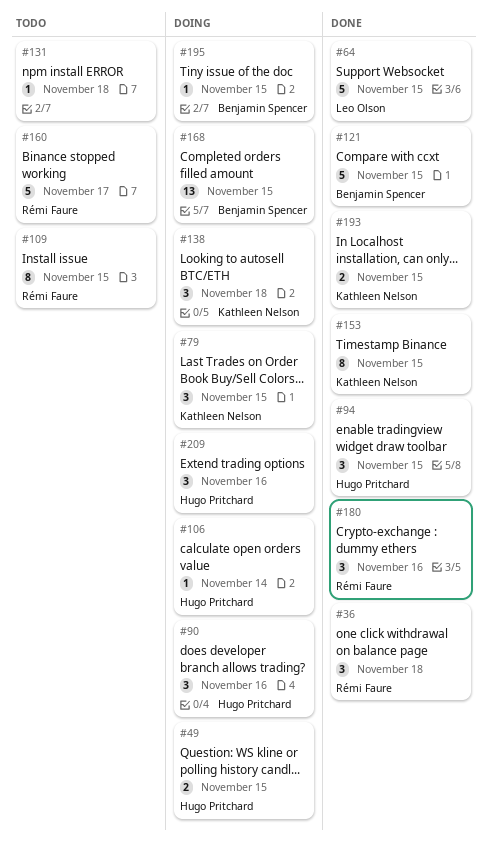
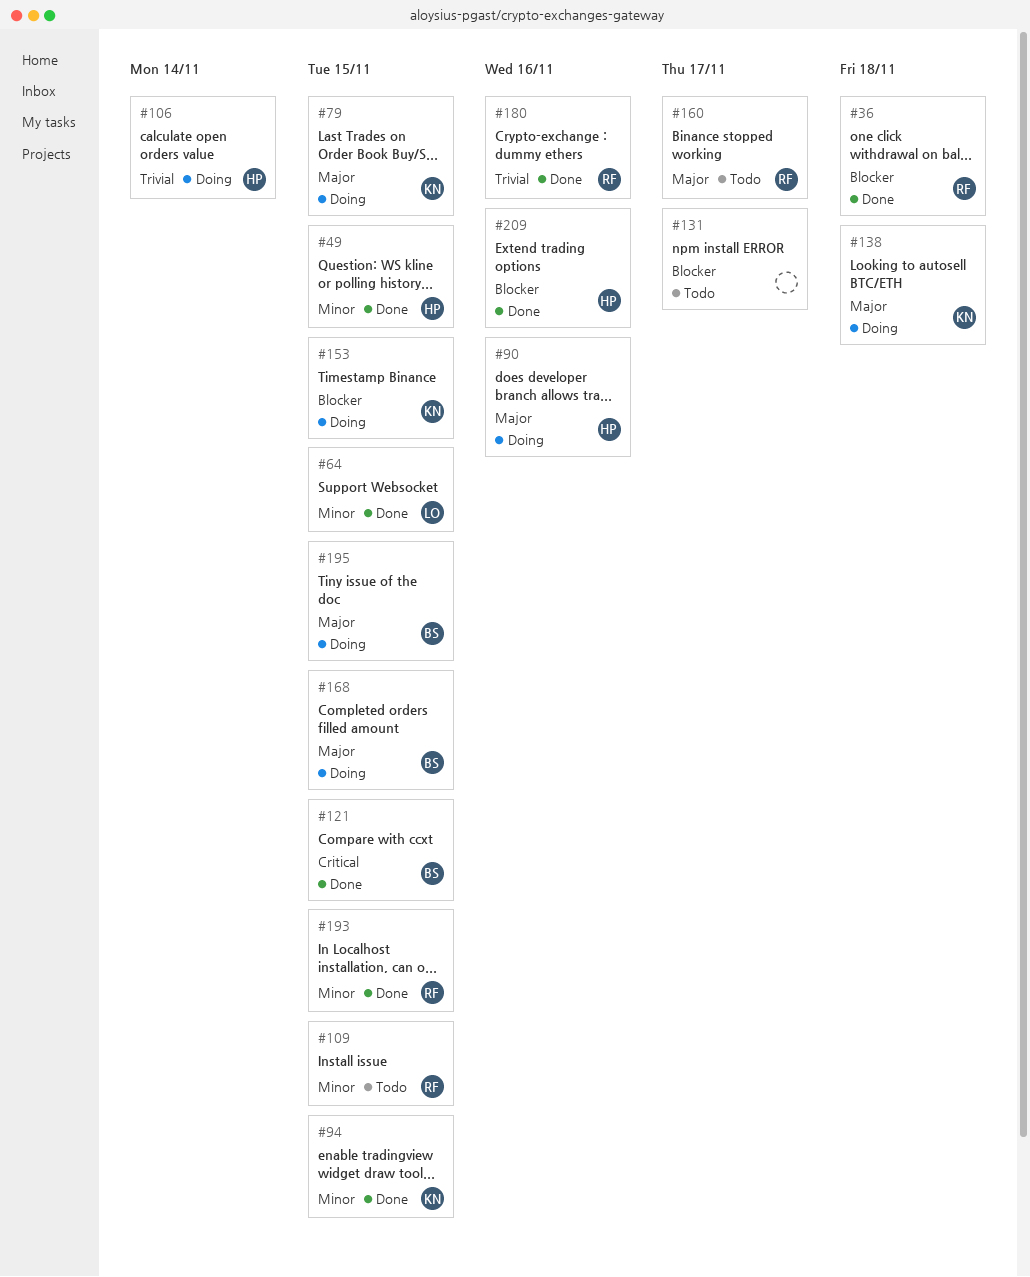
#49, status: Doing -> Done
#94, owner: Hugo Pritchard -> Kathleen Nelson
#131, due: Nov 18 -> Nov 17
#153, status: Done -> Doing
#193, owner: Kathleen Nelson -> Rémi Faure
#209, status: Doing -> Done

